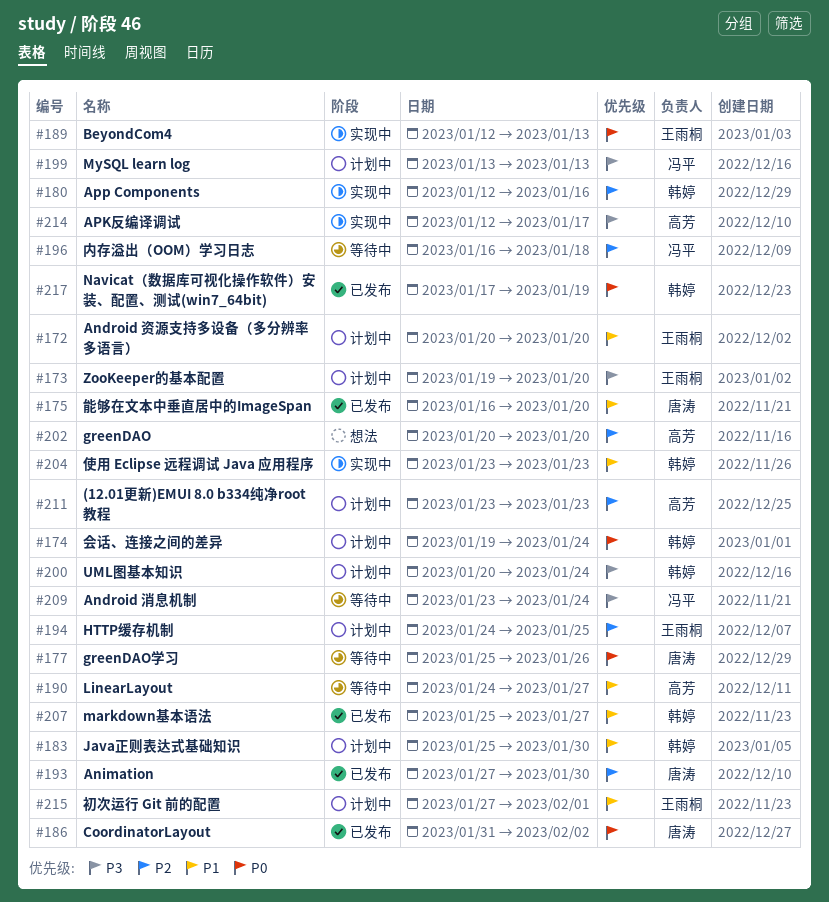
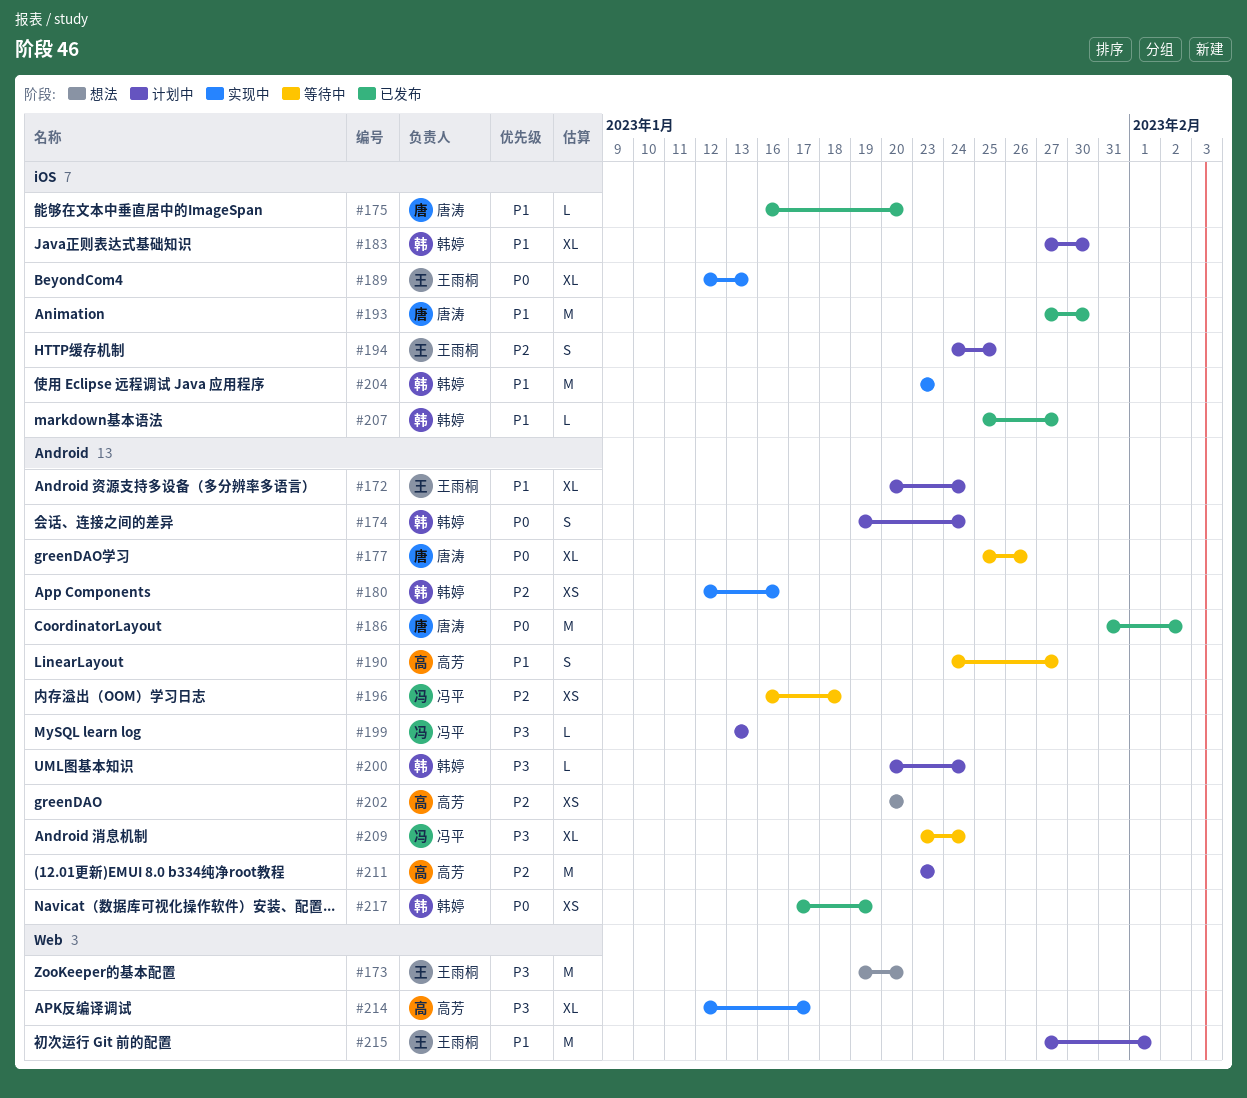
#172, due: Jan 20 -> Jan 24
#173, status: 计划中 -> 想法
#183, start: Jan 25 -> Jan 27
#193, priority: P2 -> P1

